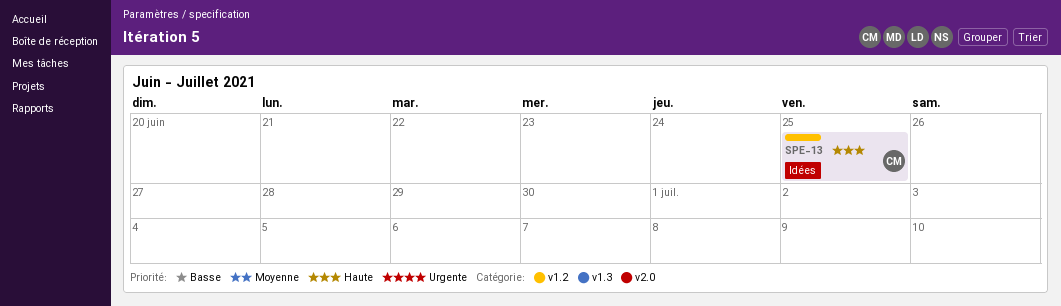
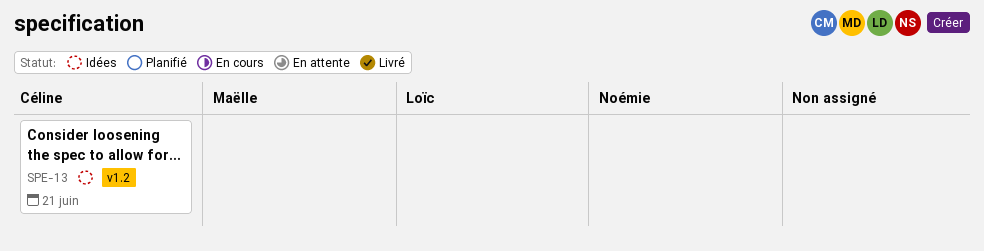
SPE-13, due: Jun 25 -> Jun 21

